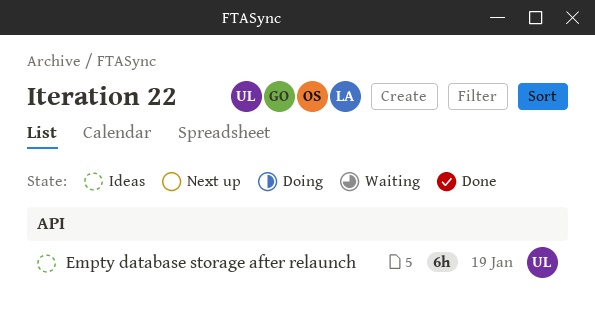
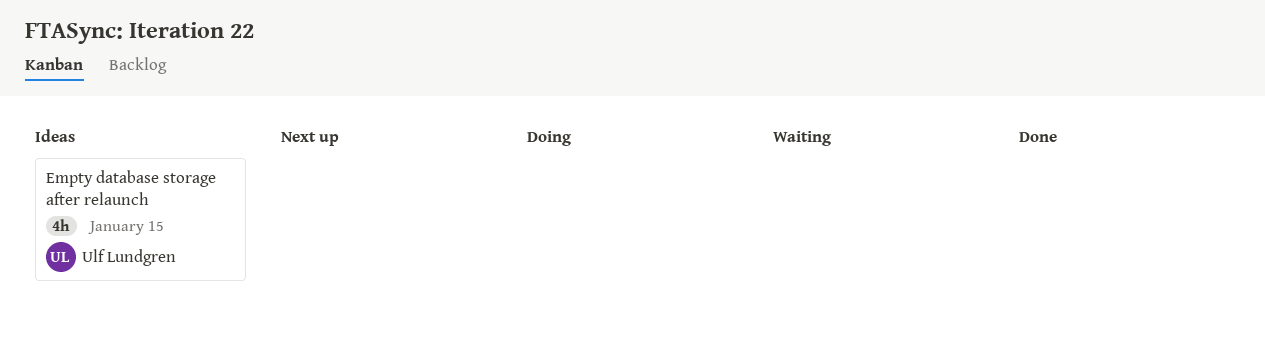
Empty database storage after relaunch, estimate: 6h -> 4h
Empty database storage after relaunch, due: Jan 19 -> Jan 15

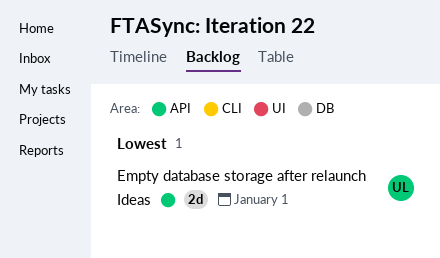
Empty database storage after relaunch, estimate: 4h -> 2d
Empty database storage after relaunch, due: Jan 15 -> Jan 1

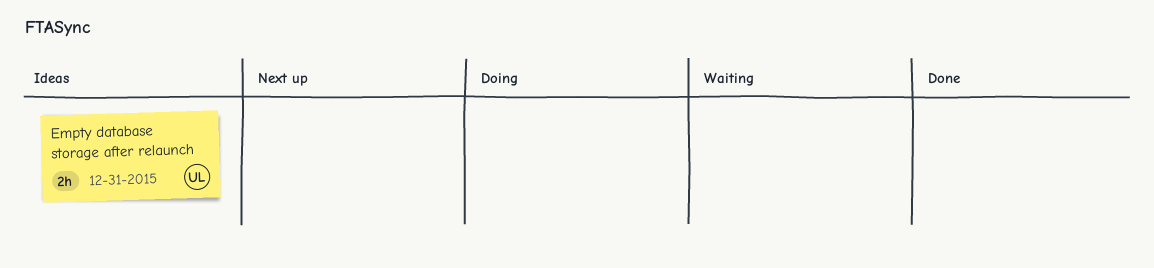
Empty database storage after relaunch, estimate: 2d -> 2h
Empty database storage after relaunch, due: Jan 1 -> Dec 31

